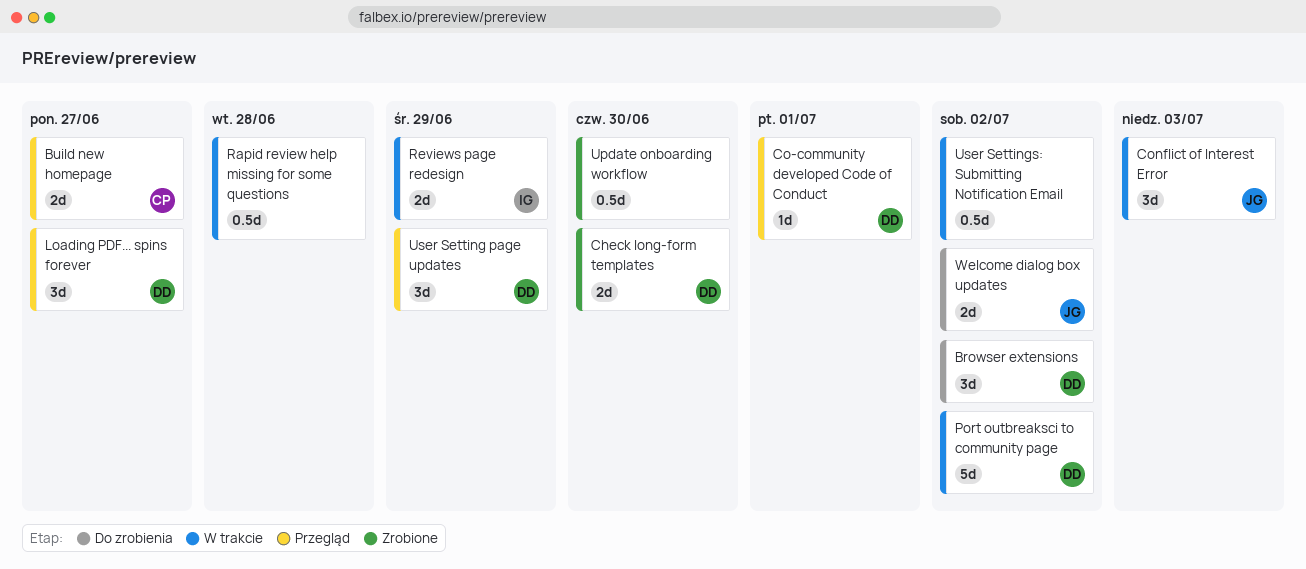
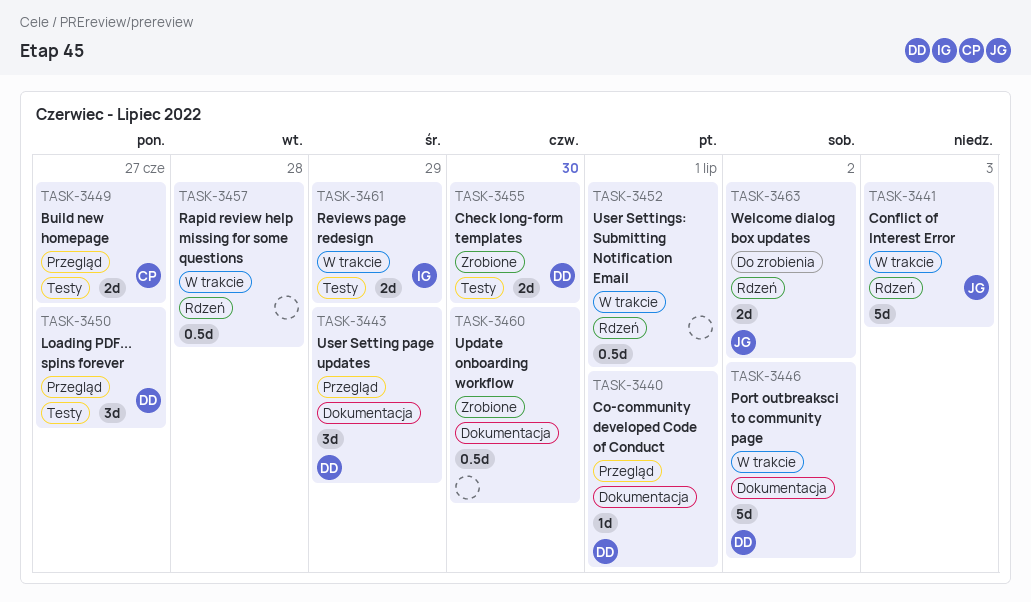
Browser extensions: present -> none
Conflict of Interest Error, estimate: 3d -> 5d
User Settings: Submitting Notification Email, due: Jul 2 -> Jul 1

